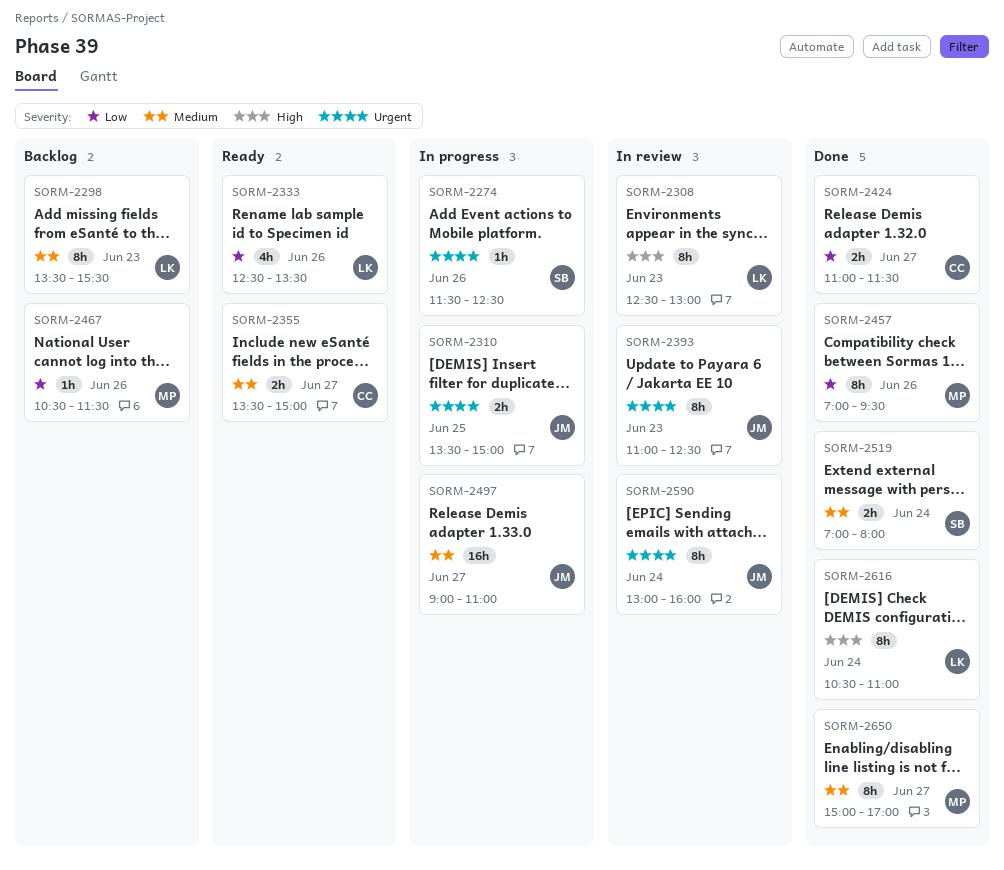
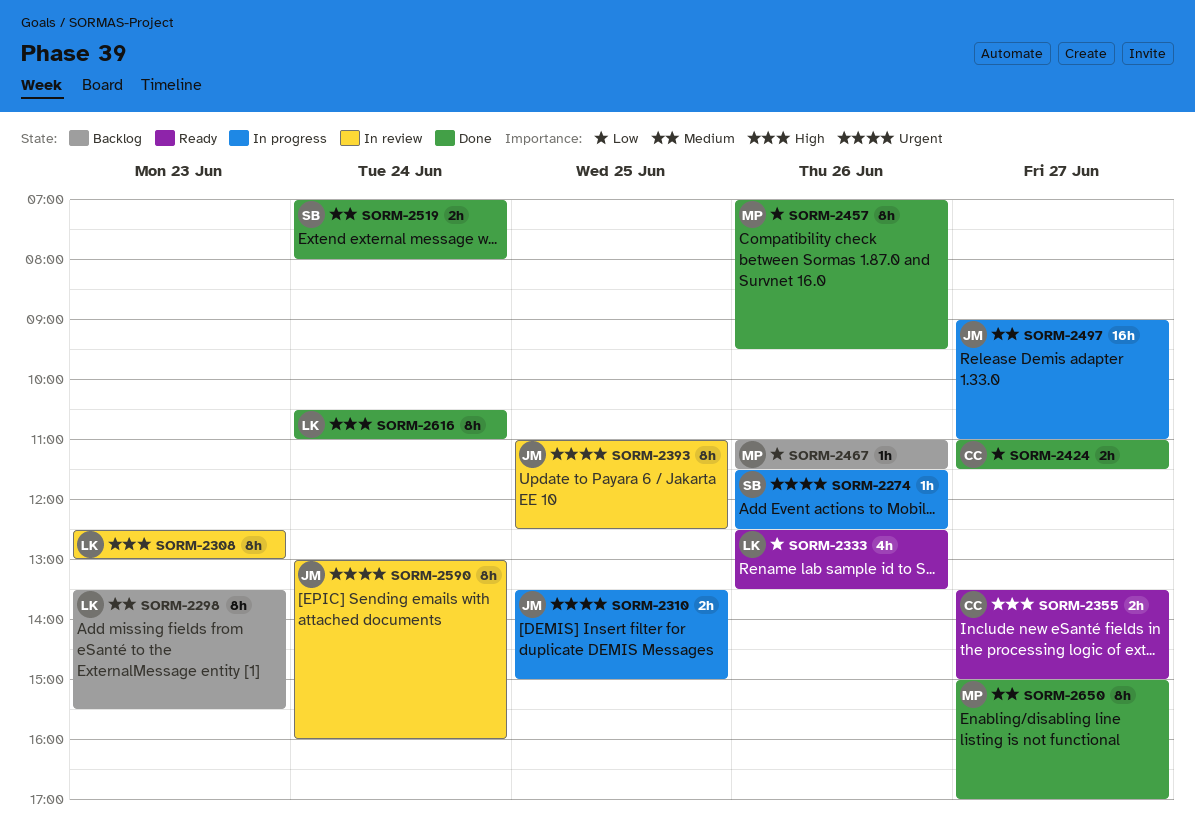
SORM-2355, priority: Medium -> High
SORM-2393, day: Jun 23 -> Jun 25
SORM-2467, begins: 10:30 -> 11:00

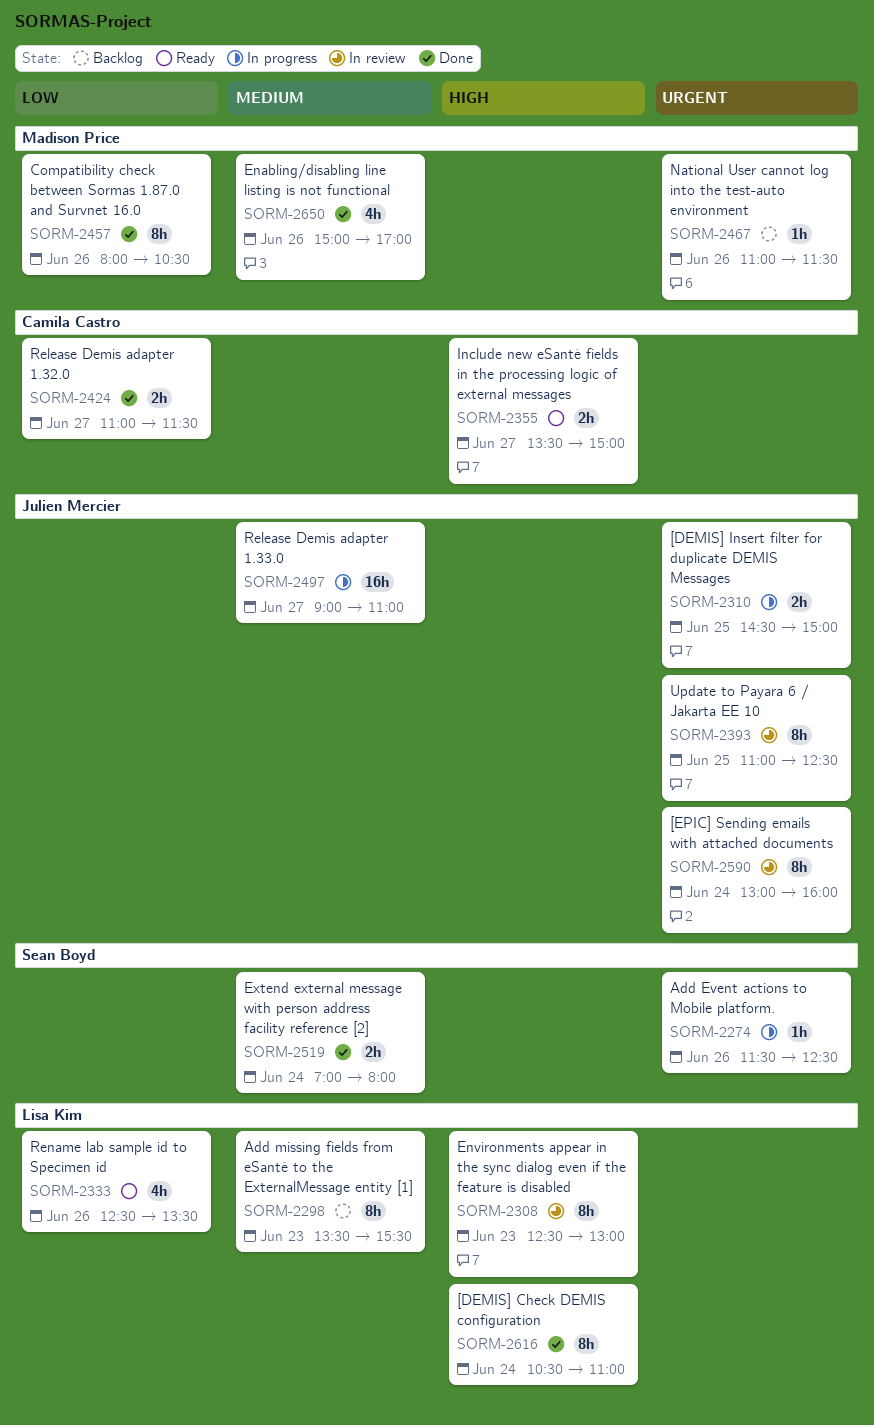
SORM-2310, begins: 13:30 -> 14:30
SORM-2457, begins: 07:00 -> 08:00
SORM-2457, ends: 09:30 -> 10:30
SORM-2467, priority: Low -> Urgent
SORM-2650, estimate: 8h -> 4h
SORM-2650, day: Jun 27 -> Jun 26

